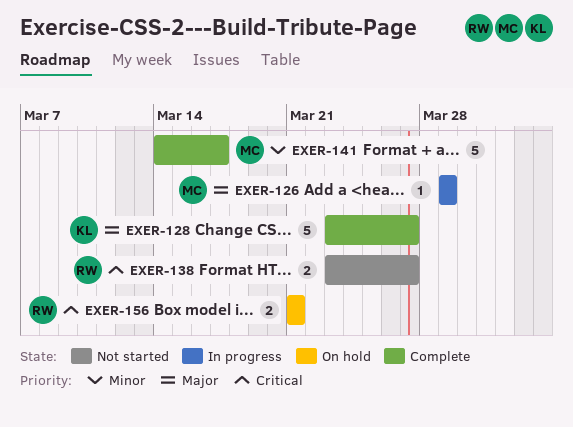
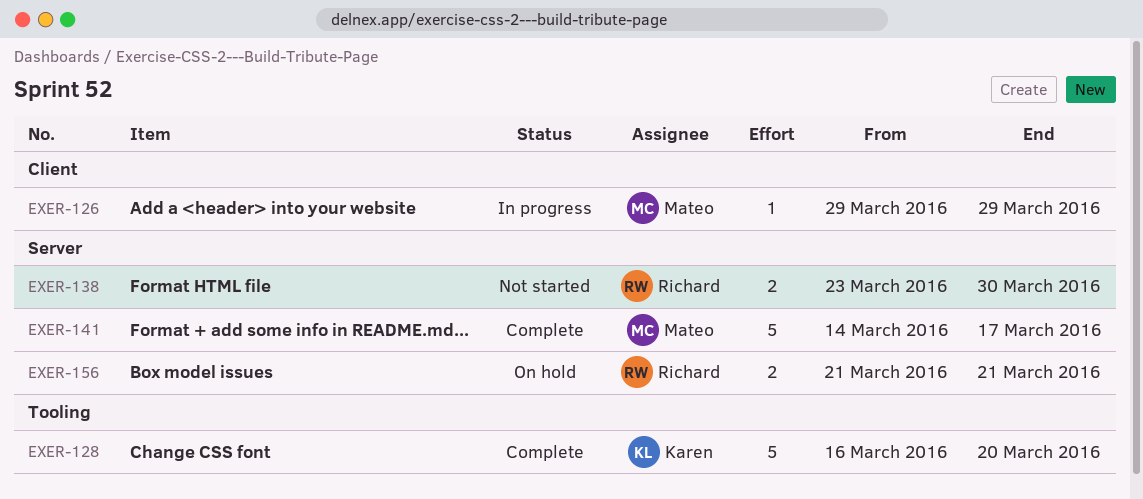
EXER-128, start: Mar 23 -> Mar 16
EXER-128, due: Mar 27 -> Mar 20
EXER-138, due: Mar 27 -> Mar 30

